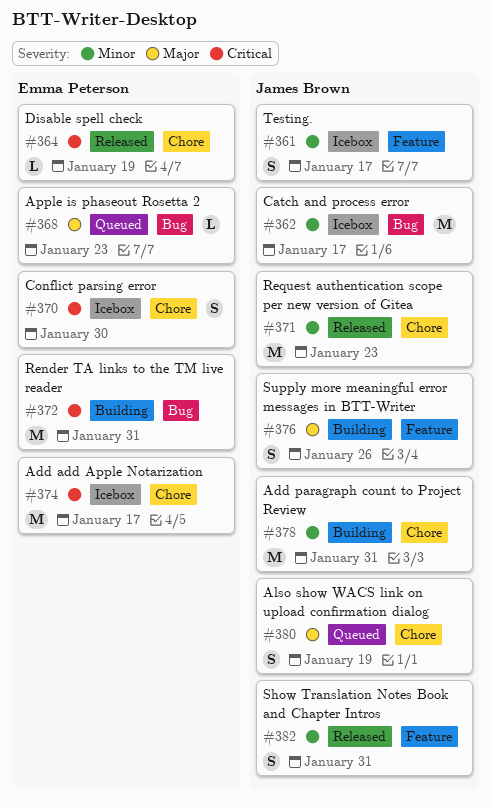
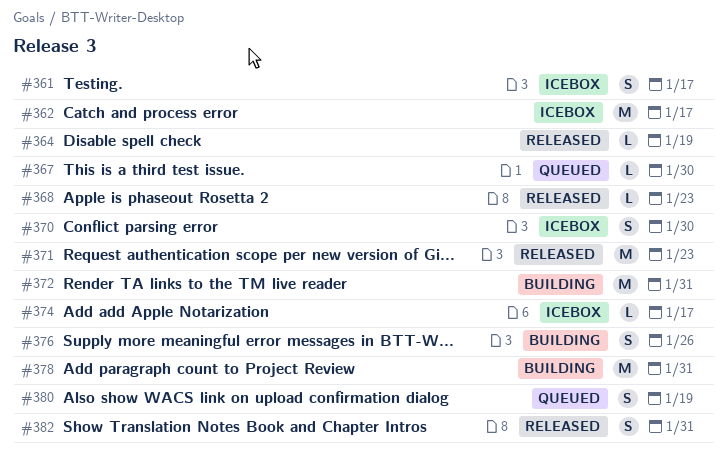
#367: none -> present
#368, status: Queued -> Released
#374, estimate: M -> L

